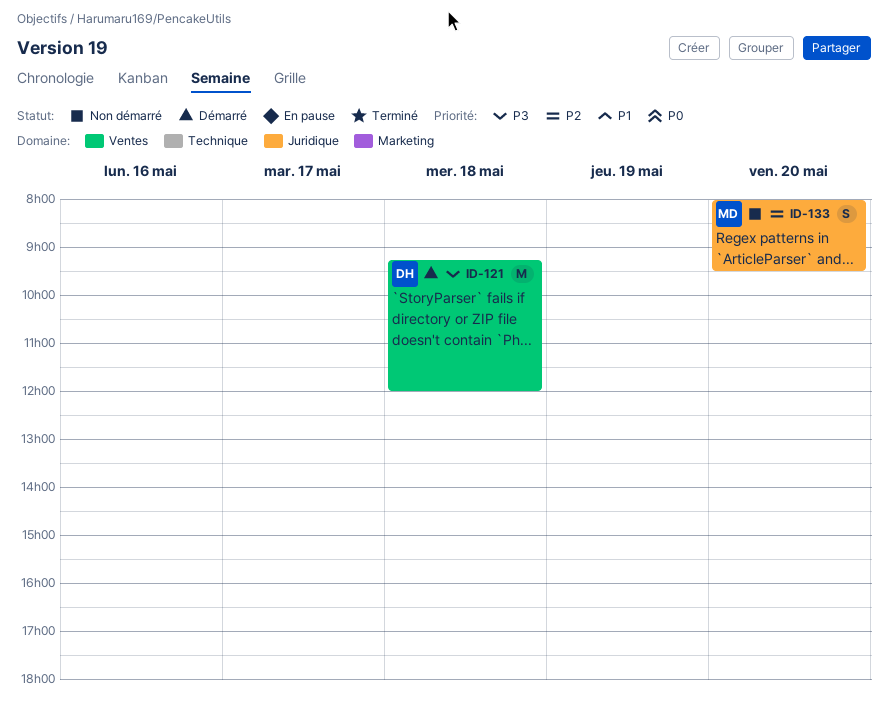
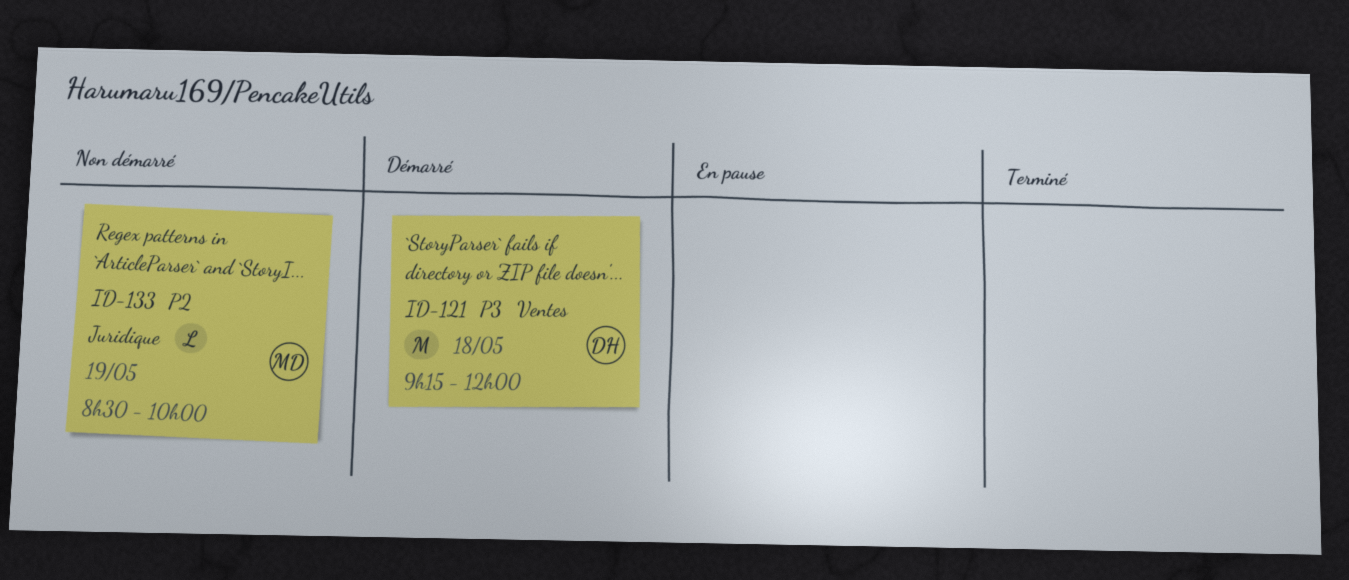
ID-133, estimate: S -> L
ID-133, day: May 20 -> May 19
ID-133, begins: 08:00 -> 08:30
ID-133, ends: 09:30 -> 10:00

